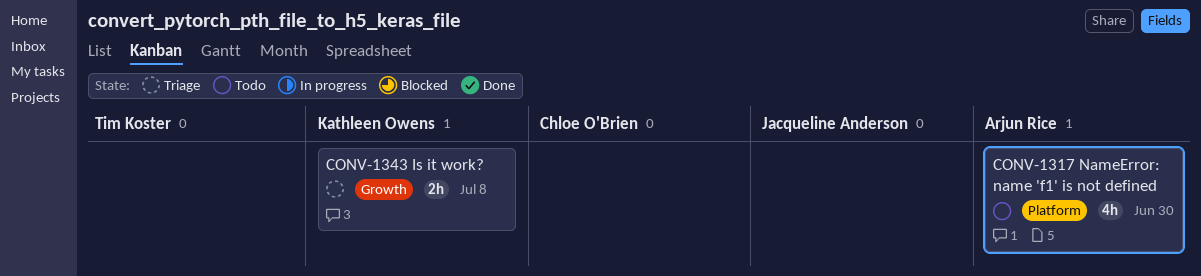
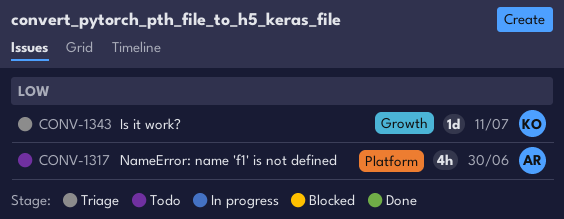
CONV-1343, estimate: 2h -> 1d
CONV-1343, due: Jul 8 -> Jul 11

